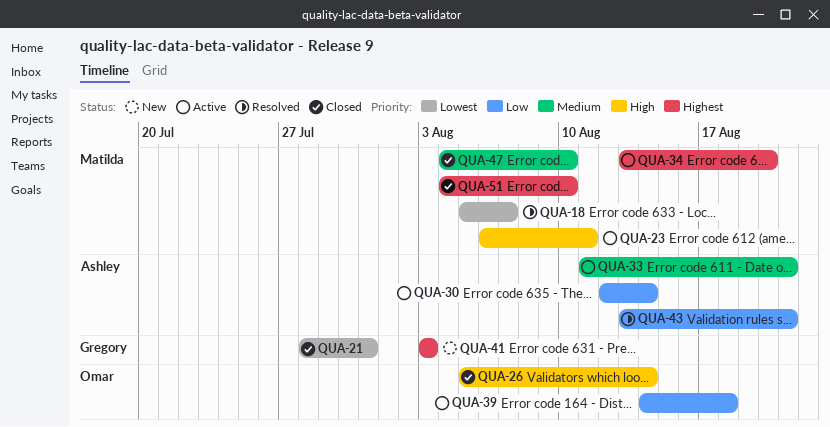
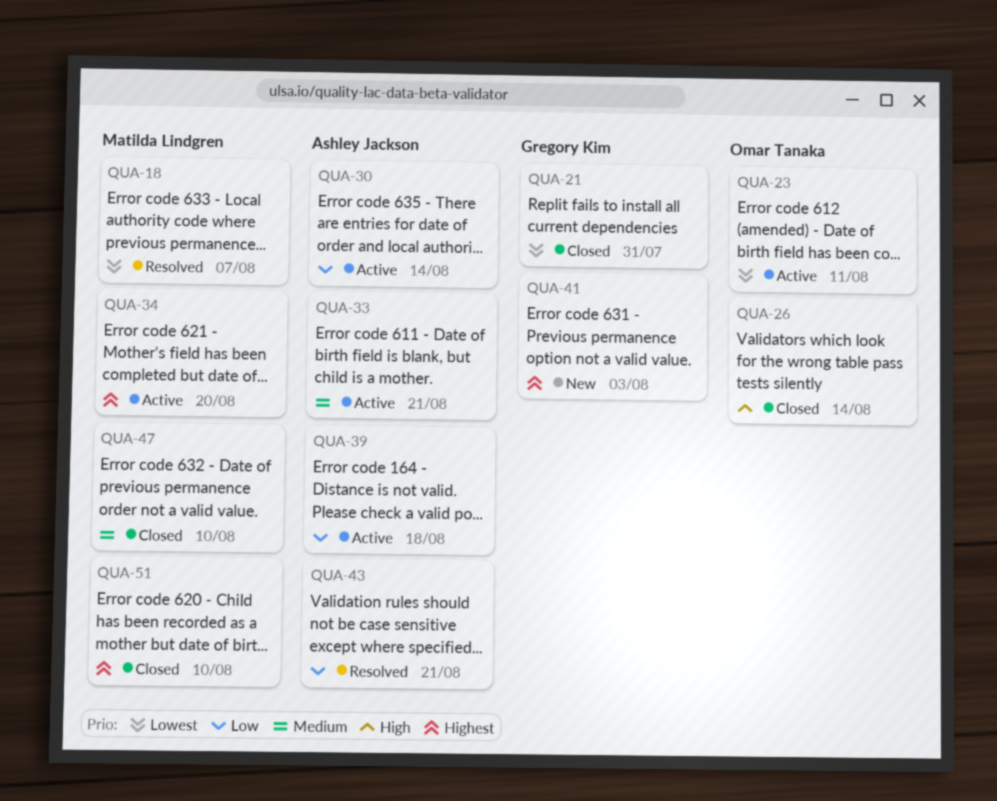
QUA-23, owner: Matilda Lindgren -> Omar Tanaka
QUA-23, priority: High -> Lowest
QUA-39, owner: Omar Tanaka -> Ashley Jackson

